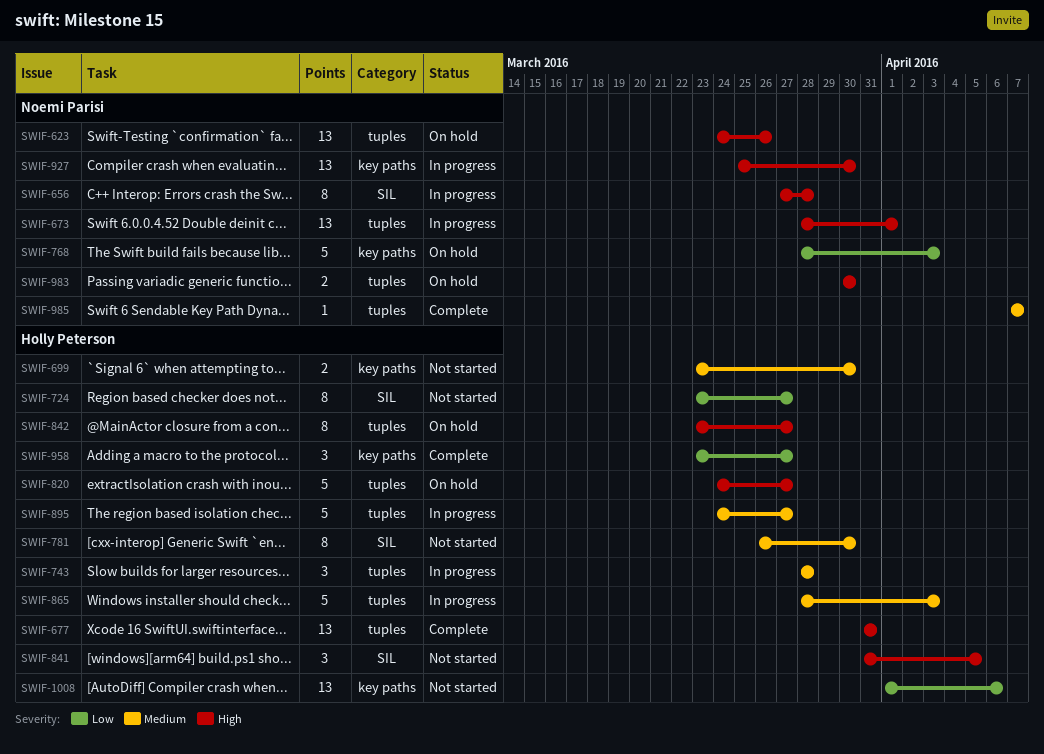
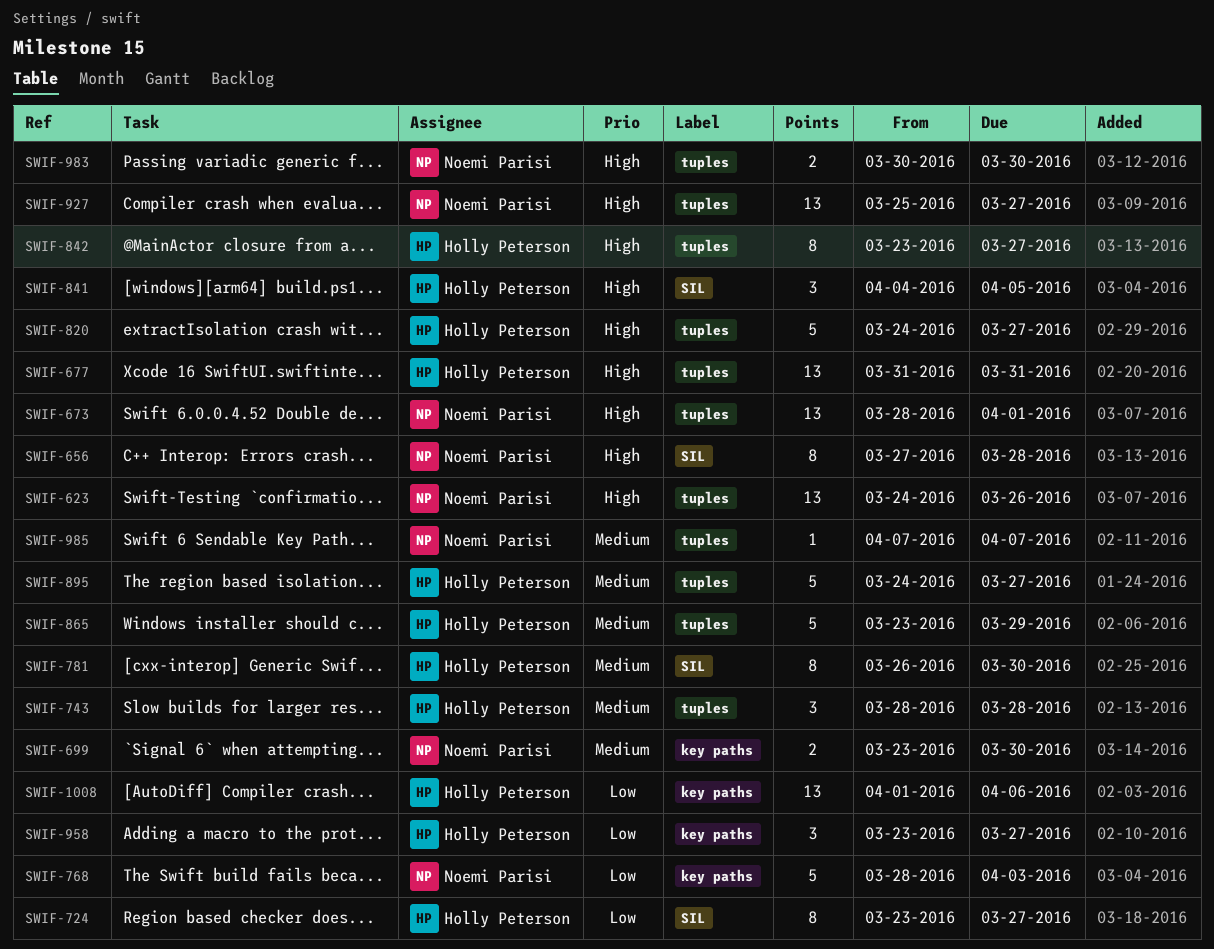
SWIF-699, owner: Holly Peterson -> Noemi Parisi
SWIF-841, start: Mar 31 -> Apr 4
SWIF-865, start: Mar 28 -> Mar 23
SWIF-865, due: Apr 3 -> Mar 29
SWIF-927, label: key paths -> tuples
SWIF-927, due: Mar 30 -> Mar 27

